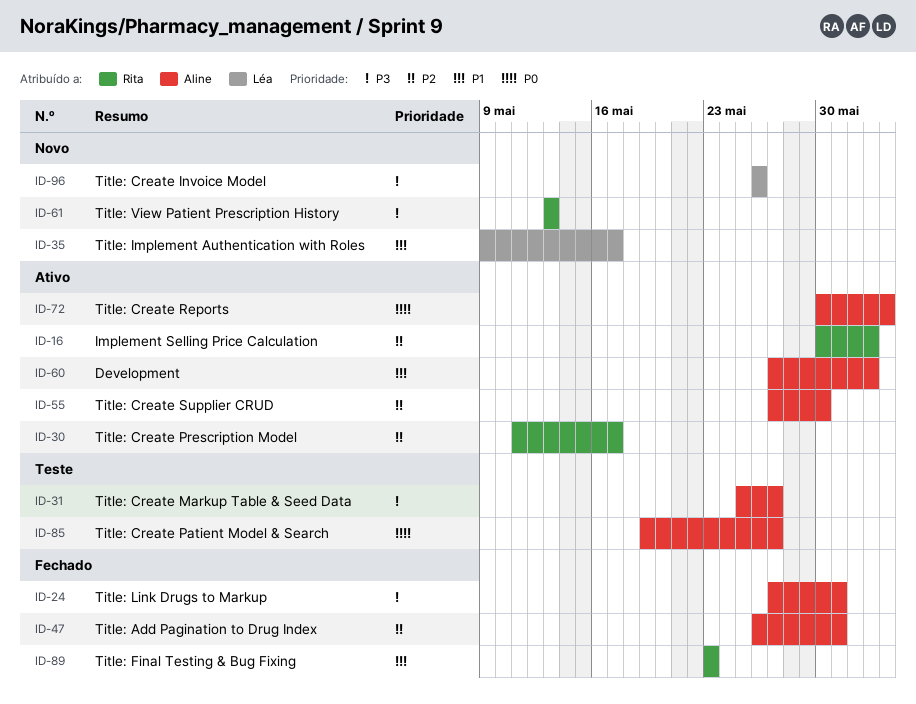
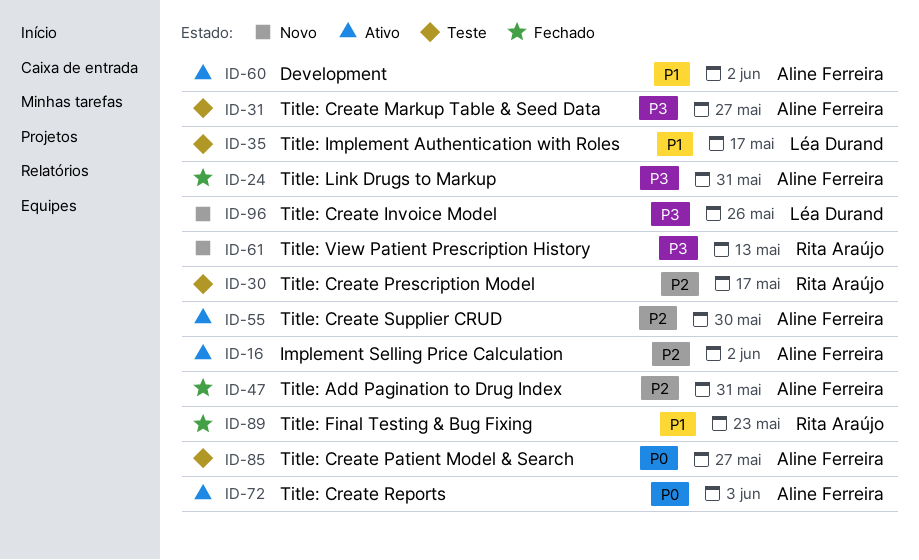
ID-16, owner: Rita Araújo -> Aline Ferreira
ID-30, status: Ativo -> Teste
ID-35, status: Novo -> Teste

